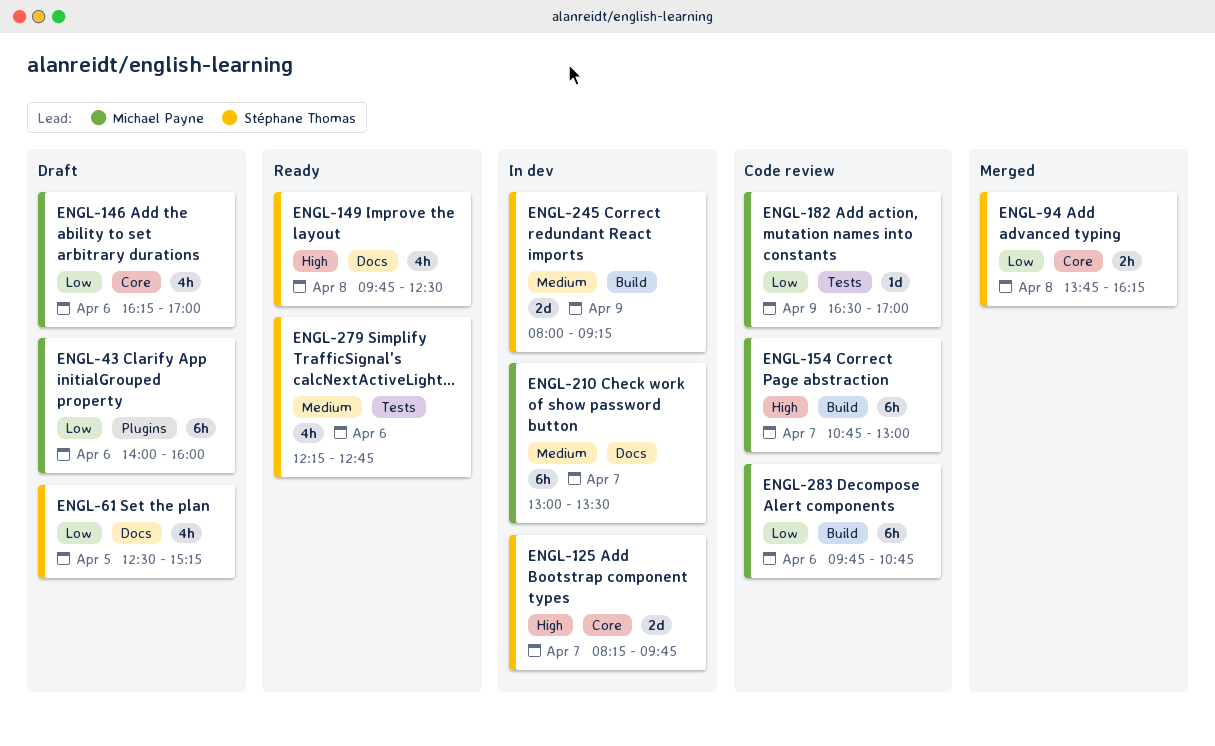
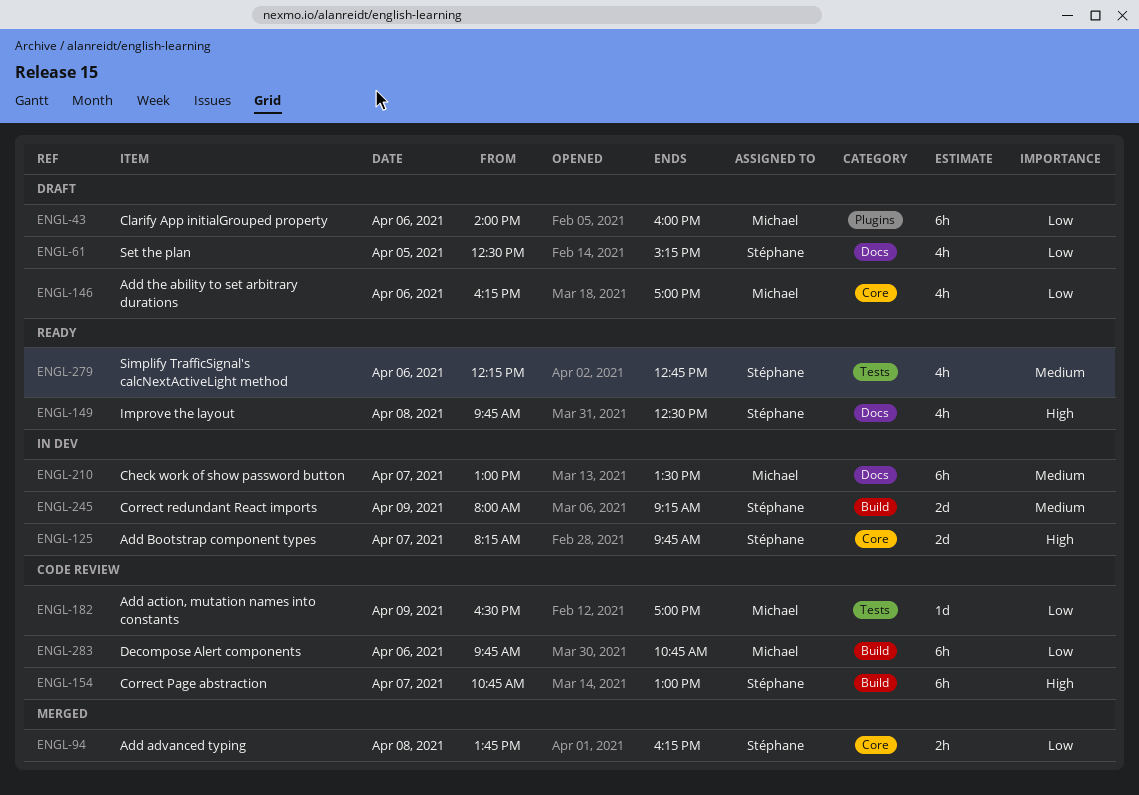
ENGL-154, owner: Michael Payne -> Stéphane Thomas

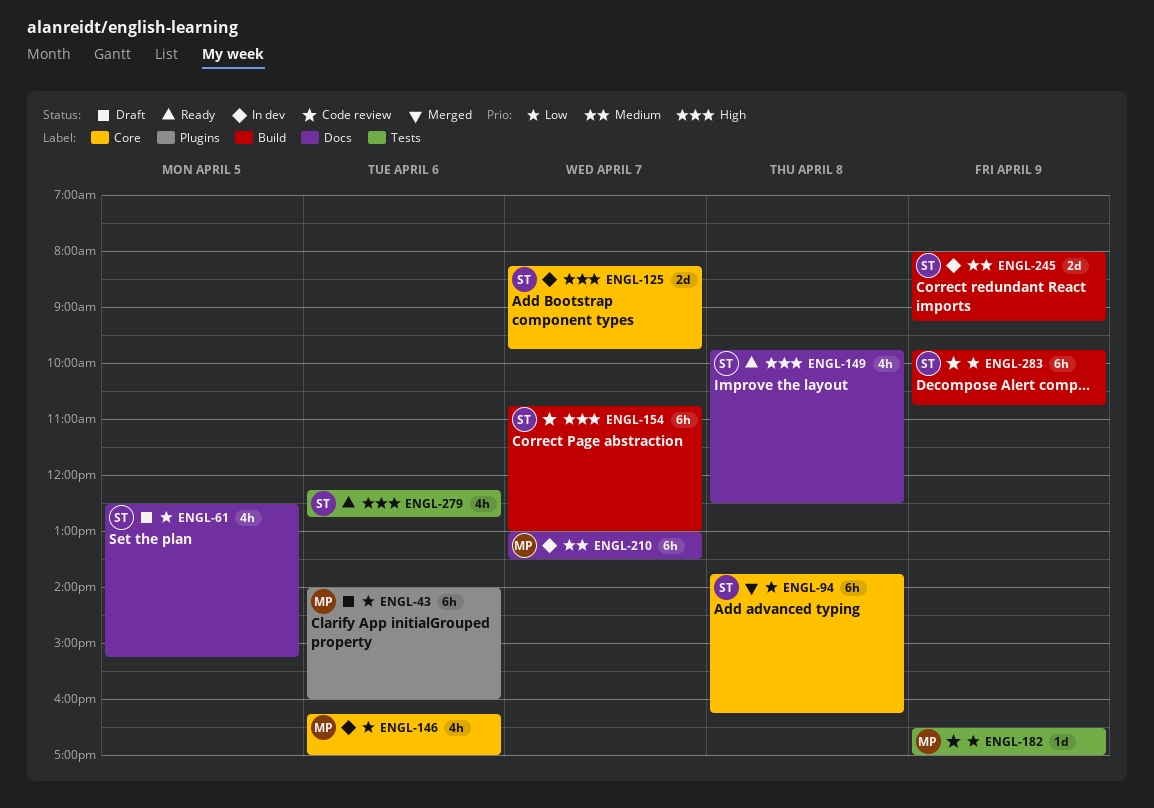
ENGL-94, estimate: 2h -> 6h
ENGL-146, status: Draft -> In dev
ENGL-279, priority: Medium -> High
ENGL-283, owner: Michael -> Stéphane
ENGL-283, day: Apr 6 -> Apr 9

